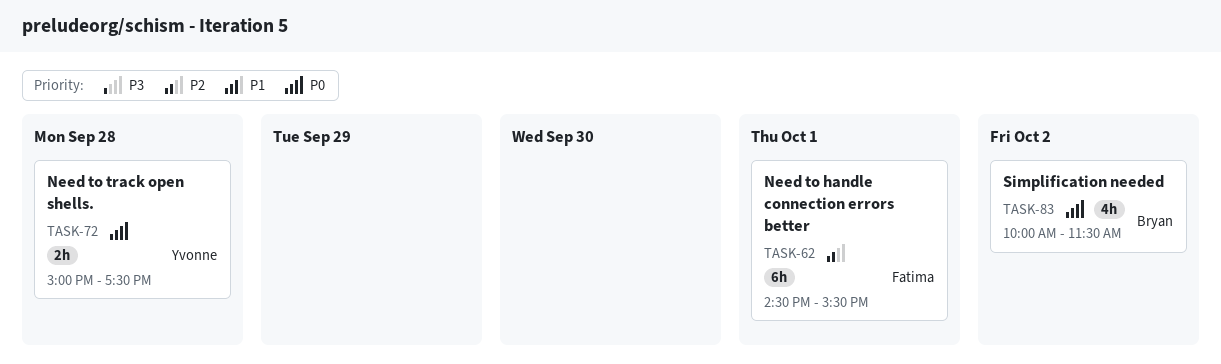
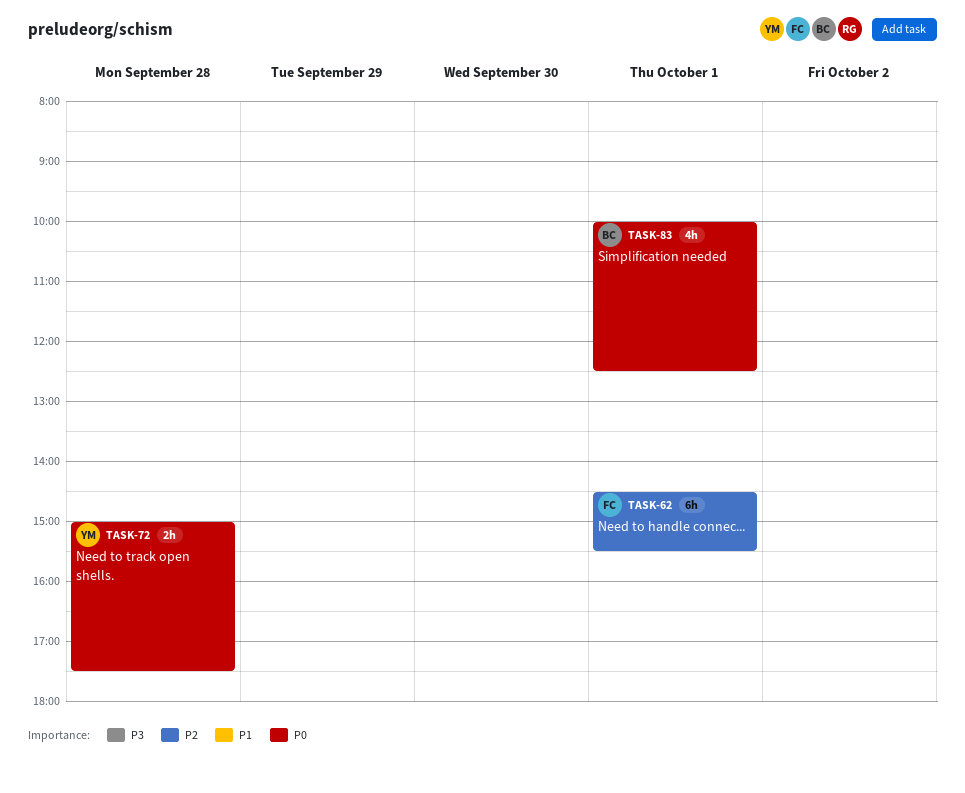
TASK-83, day: Oct 2 -> Oct 1
TASK-83, ends: 11:30 -> 12:30

